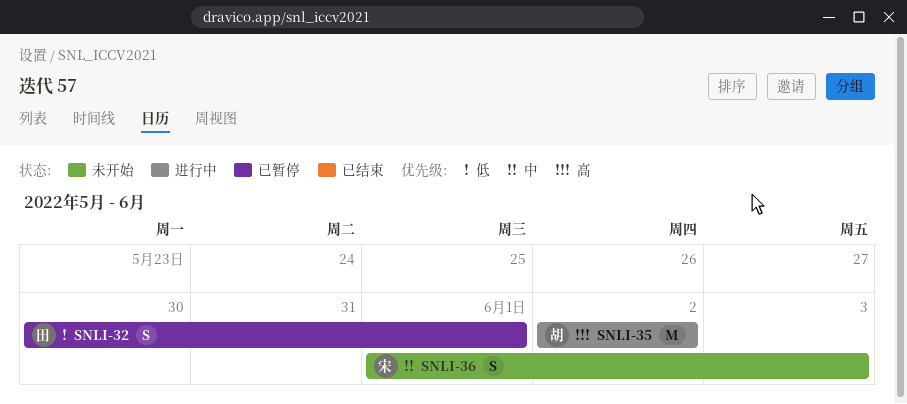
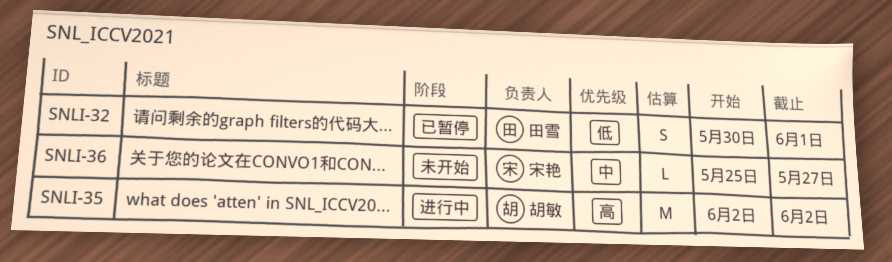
SNLI-36, estimate: S -> L
SNLI-36, start: Jun 1 -> May 25
SNLI-36, due: Jun 3 -> May 27

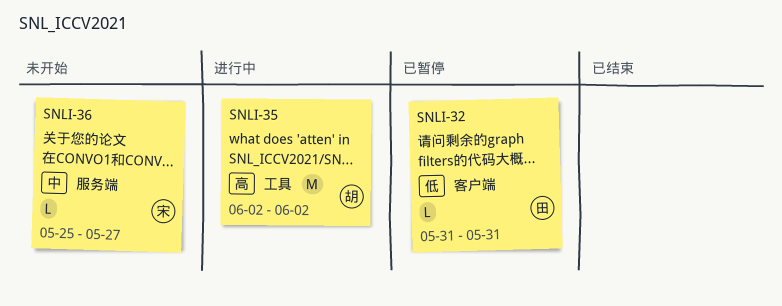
SNLI-32, estimate: S -> L
SNLI-32, start: May 30 -> May 31
SNLI-32, due: Jun 1 -> May 31

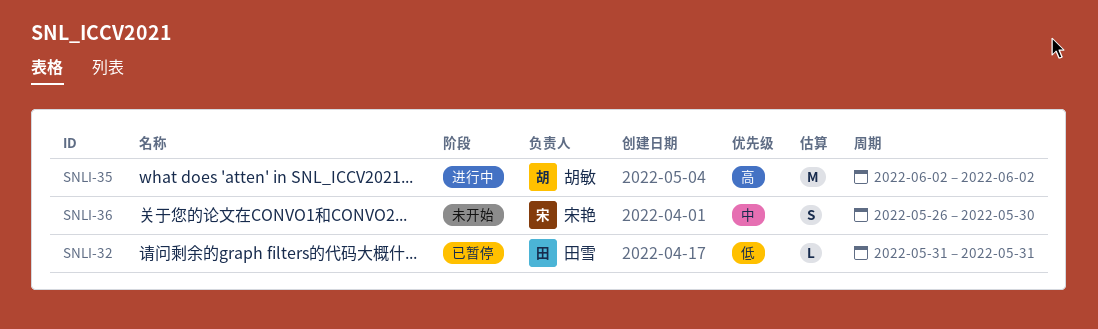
SNLI-36, estimate: L -> S
SNLI-36, start: May 25 -> May 26
SNLI-36, due: May 27 -> May 30

